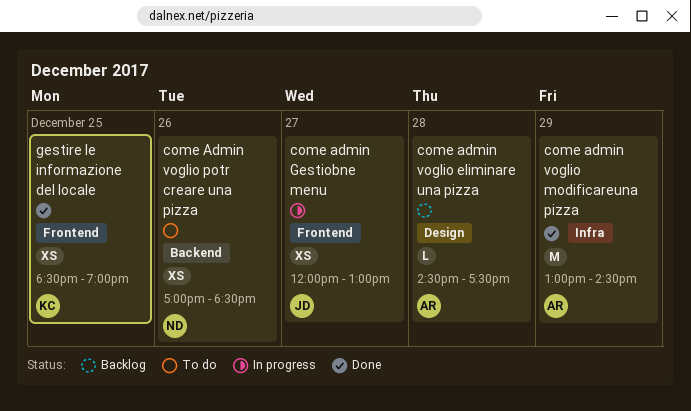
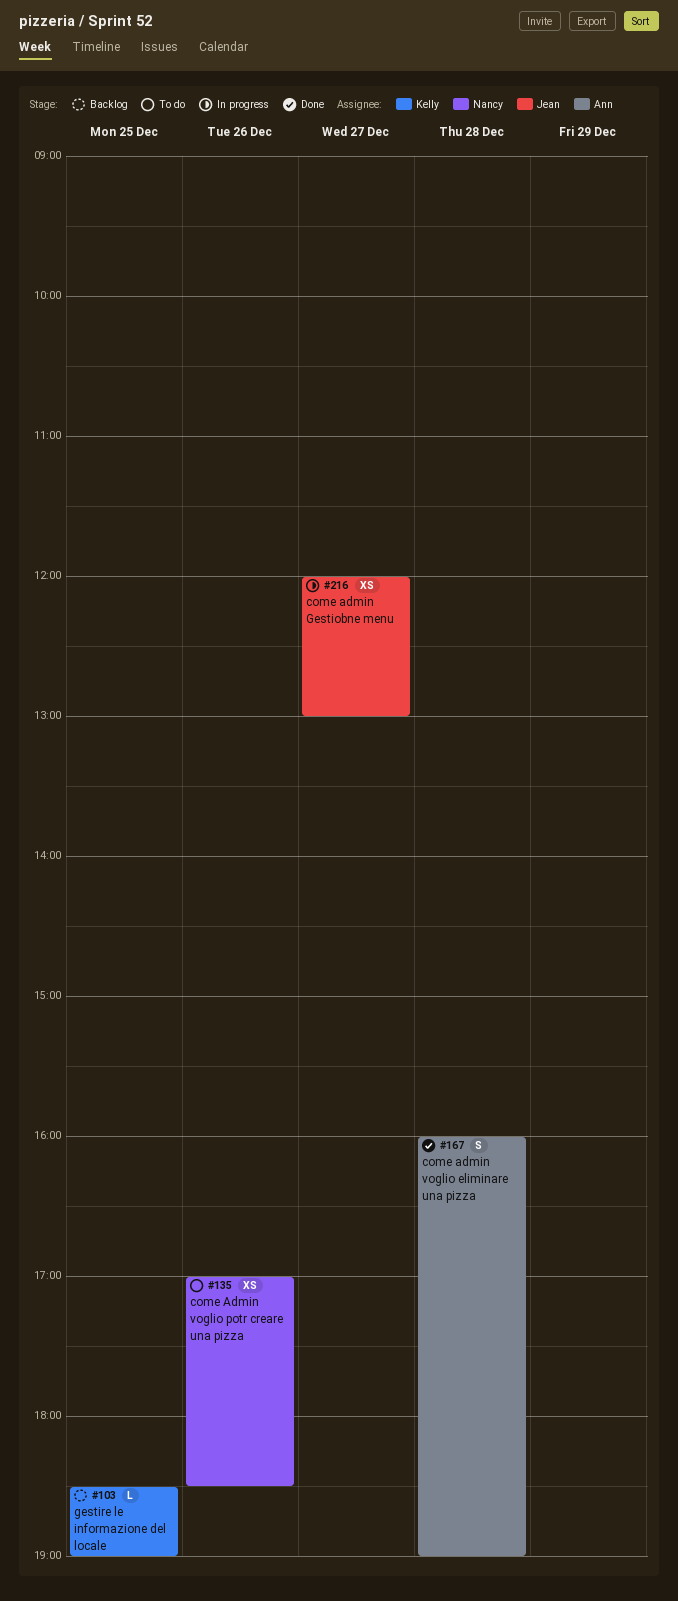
come admin voglio eliminare una pizza, status: Backlog -> Done
come admin voglio eliminare una pizza, estimate: L -> S
come admin voglio eliminare una pizza, begins: 14:30 -> 16:00
come admin voglio eliminare una pizza, ends: 17:30 -> 19:00
come admin voglio modificareuna pizza: present -> none
gestire le informazione del locale, status: Done -> Backlog
gestire le informazione del locale, estimate: XS -> L

